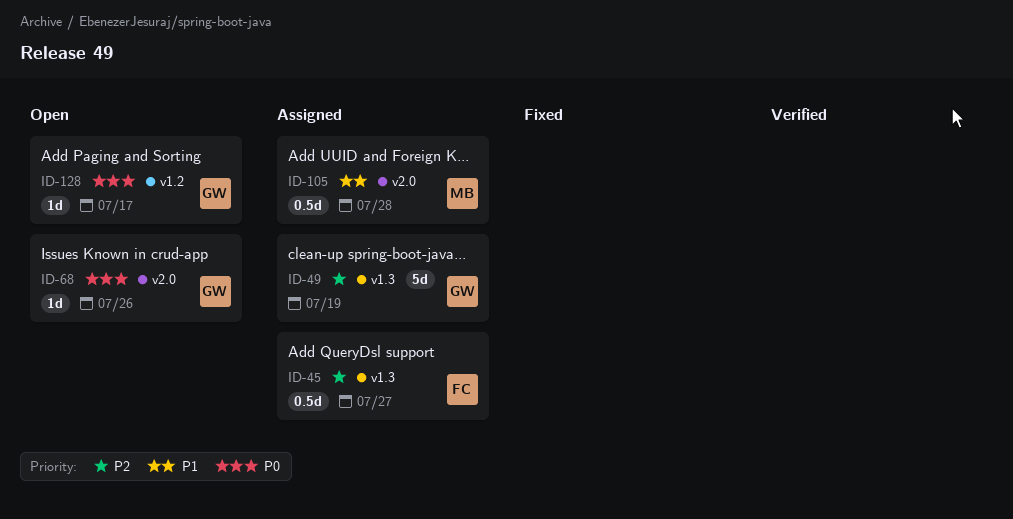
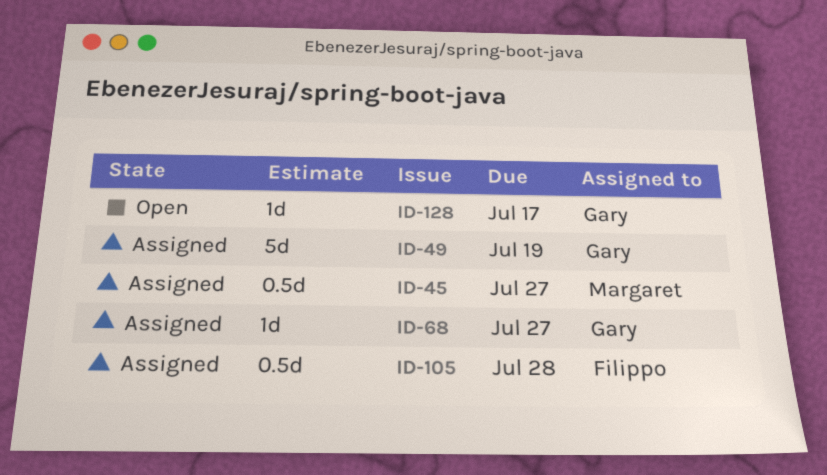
ID-45, owner: Filippo -> Margaret
ID-68, status: Open -> Assigned
ID-68, due: Jul 26 -> Jul 27
ID-105, owner: Margaret -> Filippo

